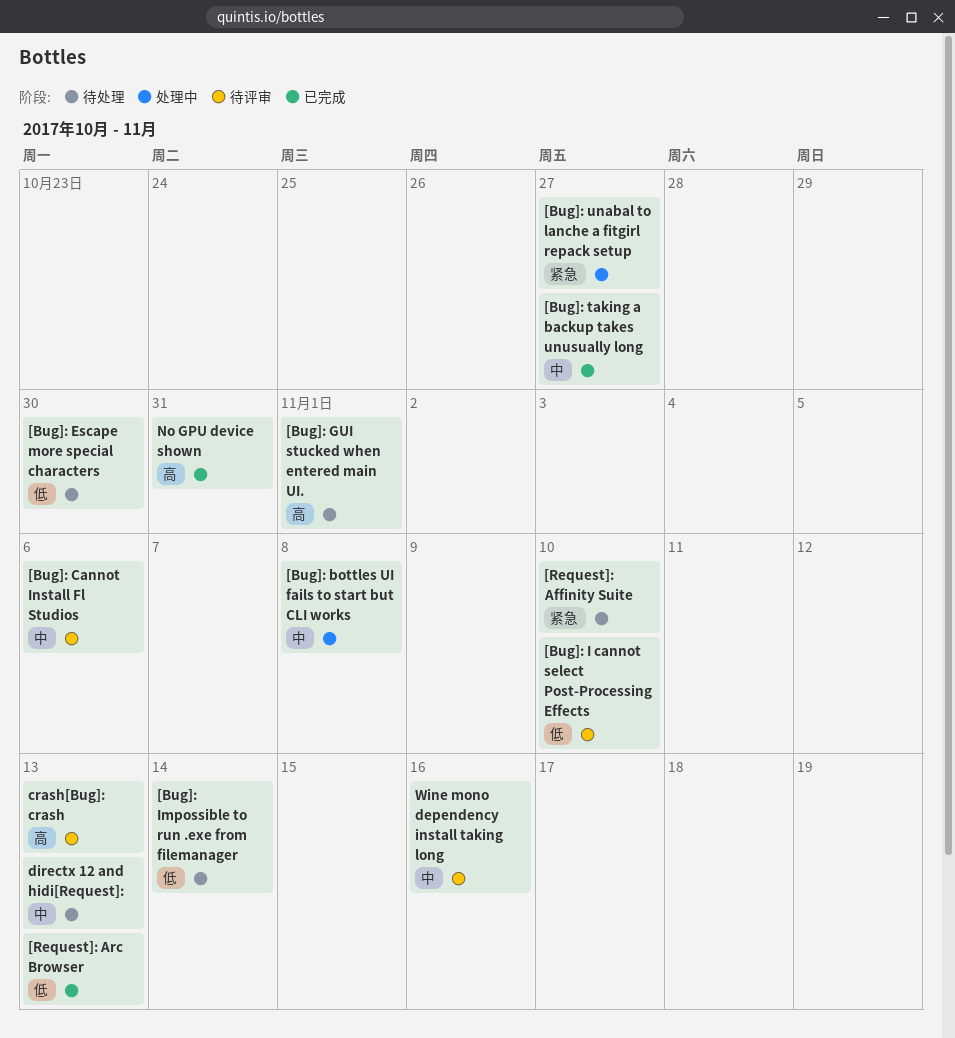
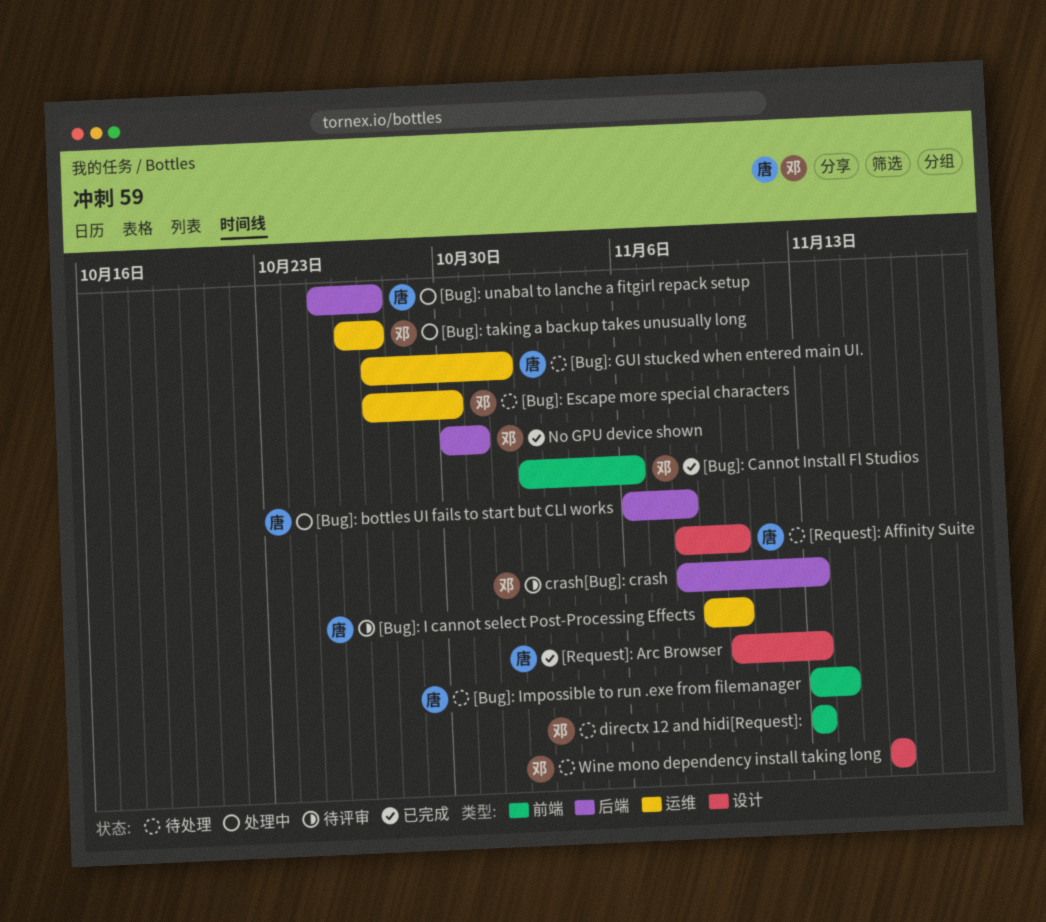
[Bug]: Cannot Install Fl Studios, status: 待评审 -> 已完成
[Bug]: taking a backup takes unusually long, status: 已完成 -> 处理中
Wine mono dependency install taking long, status: 待评审 -> 待处理

